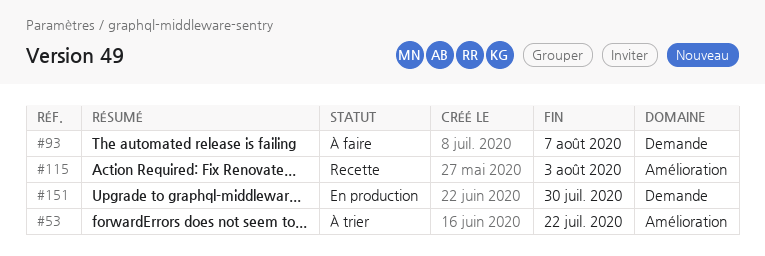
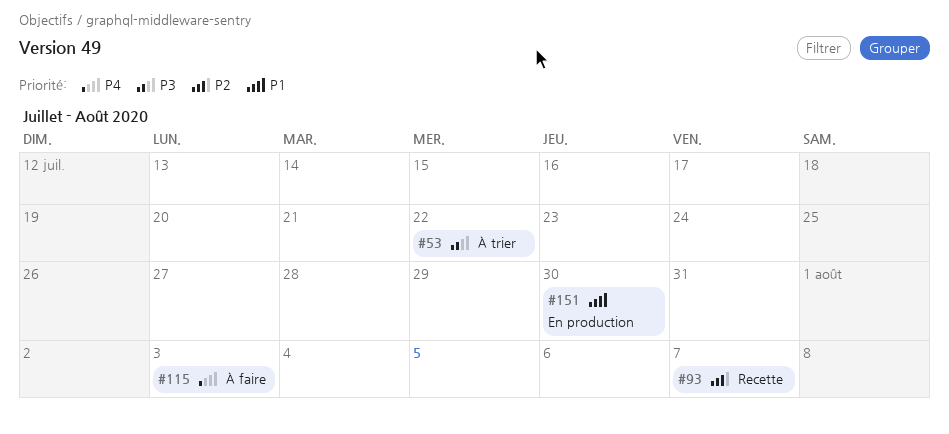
#93, status: À faire -> Recette
#115, status: Recette -> À faire

